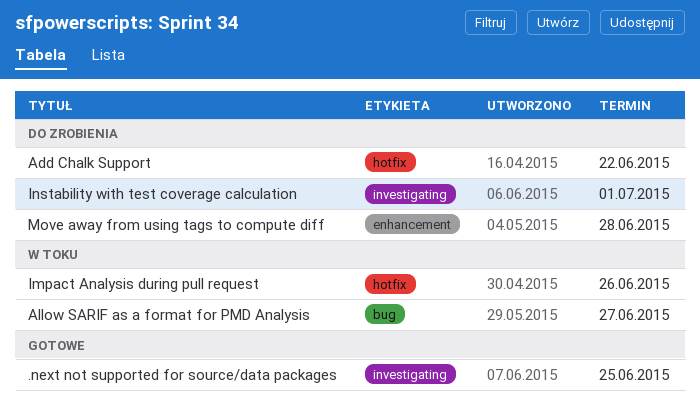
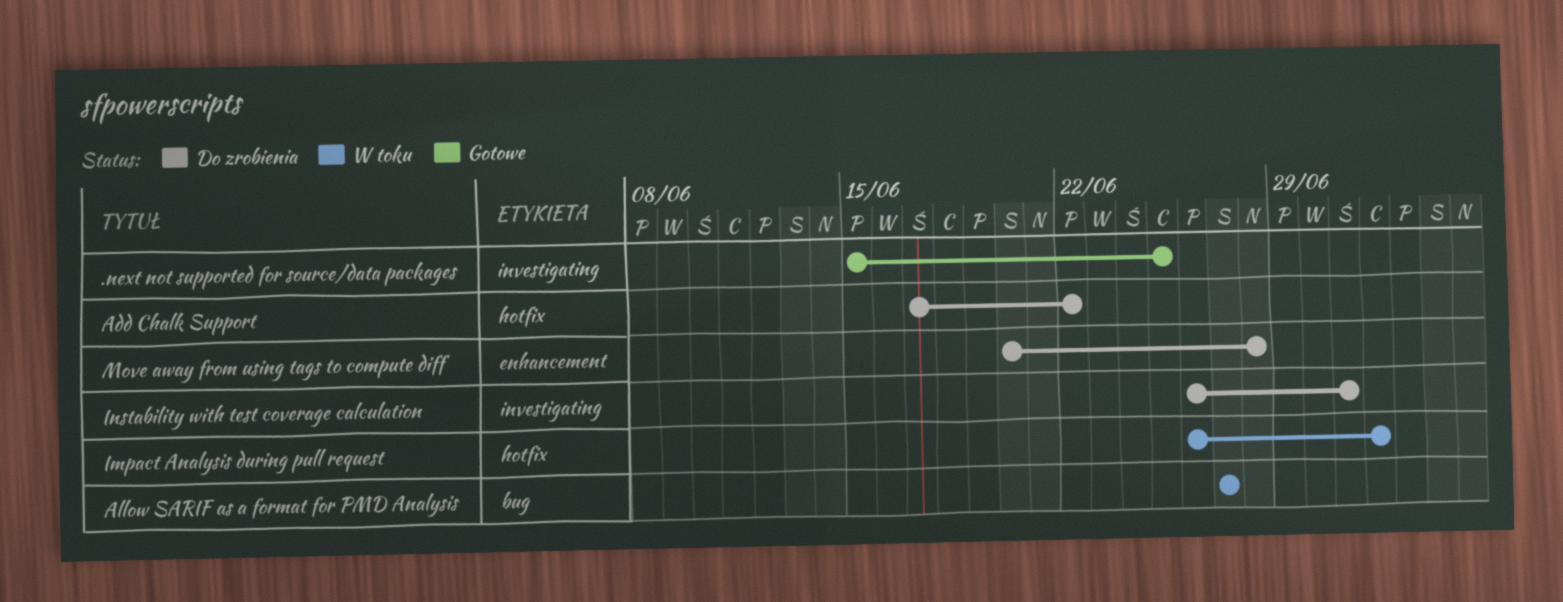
Impact Analysis during pull request, due: Jun 26 -> Jul 2

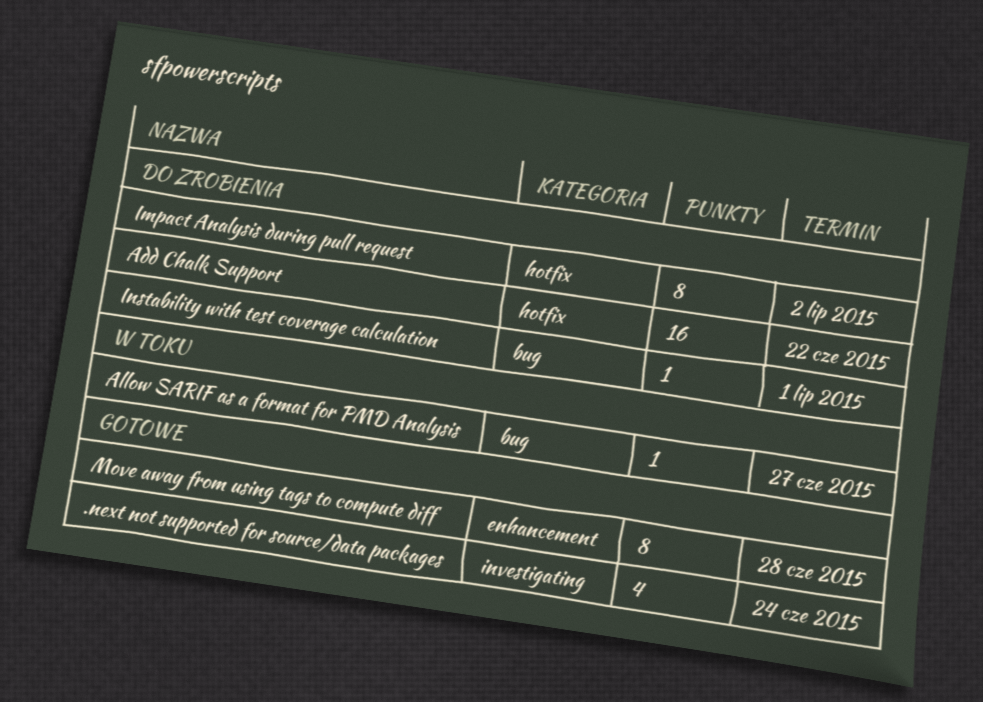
.next not supported for source/data packages, due: Jun 25 -> Jun 24
Impact Analysis during pull request, status: W toku -> Do zrobienia
Instability with test coverage calculation, label: investigating -> bug
Move away from using tags to compute diff, status: Do zrobienia -> Gotowe

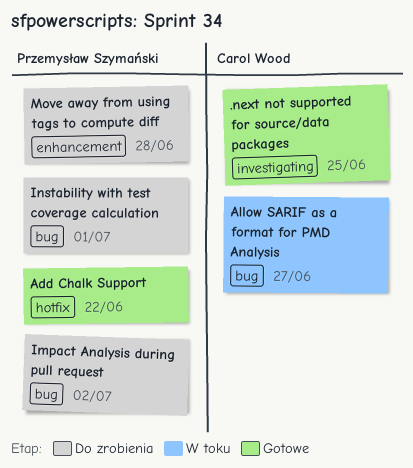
.next not supported for source/data packages, due: Jun 24 -> Jun 25
Add Chalk Support, status: Do zrobienia -> Gotowe
Impact Analysis during pull request, label: hotfix -> bug
Move away from using tags to compute diff, status: Gotowe -> Do zrobienia

